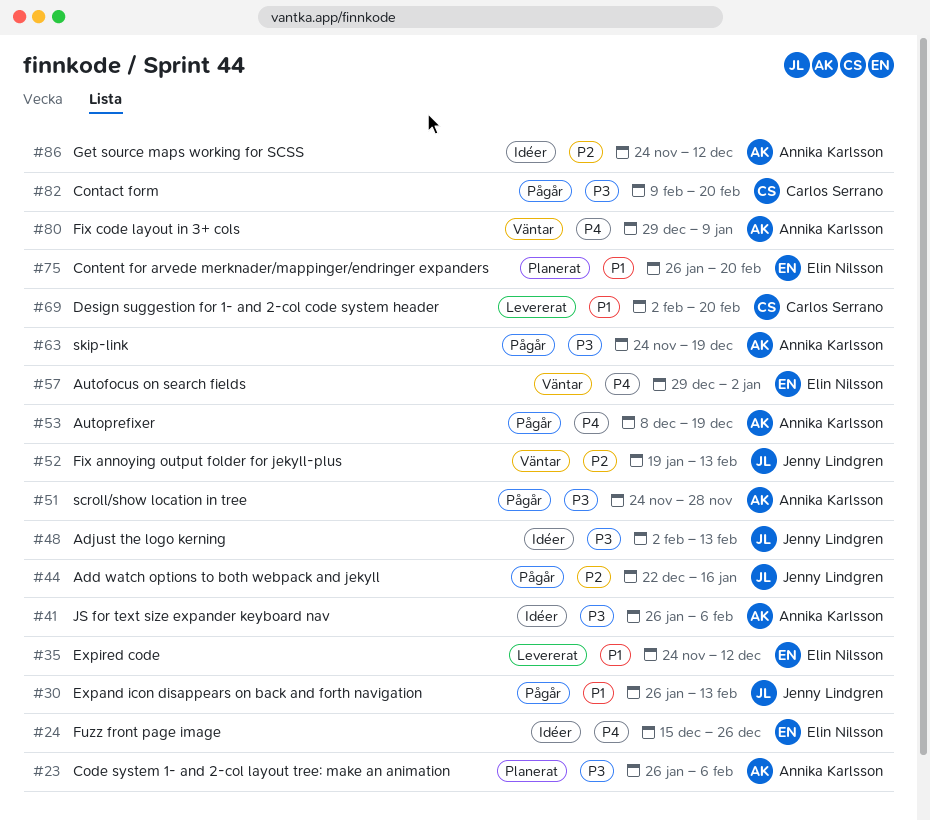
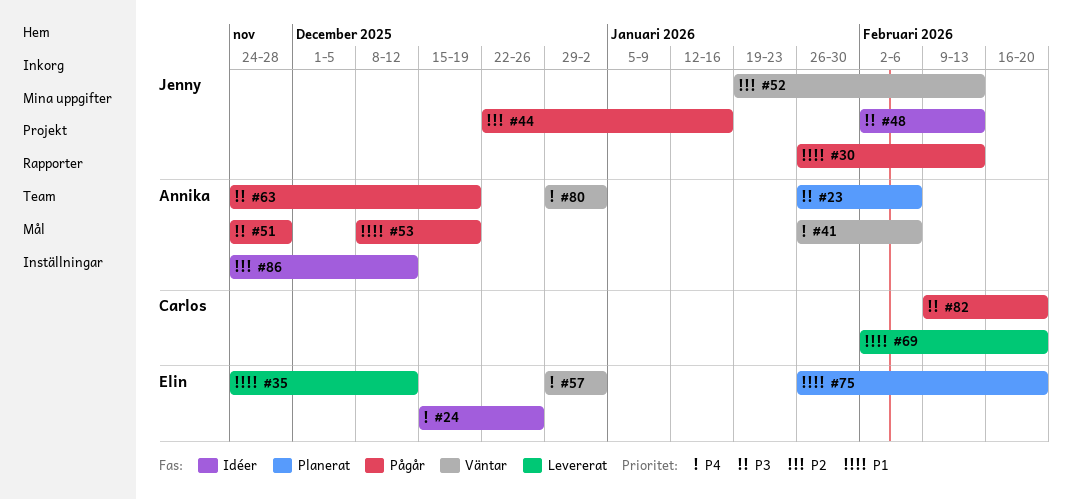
#41, status: Idéer -> Väntar
#41, priority: P3 -> P4
#53, priority: P4 -> P1
#80, due: Jan 9 -> Jan 2

